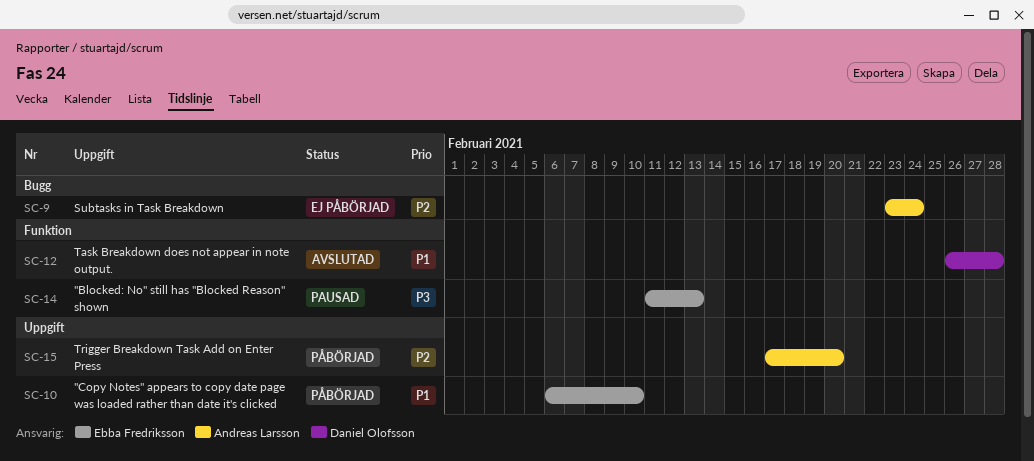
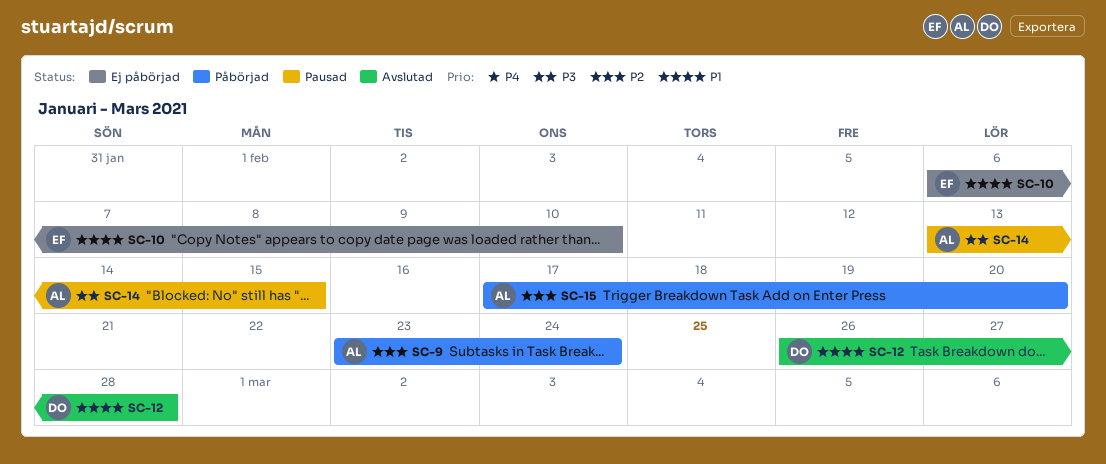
SC-9, status: Ej påbörjad -> Påbörjad
SC-10, status: Påbörjad -> Ej påbörjad
SC-14, owner: Ebba Fredriksson -> Andreas Larsson
SC-14, start: Feb 11 -> Feb 13
SC-14, due: Feb 13 -> Feb 15

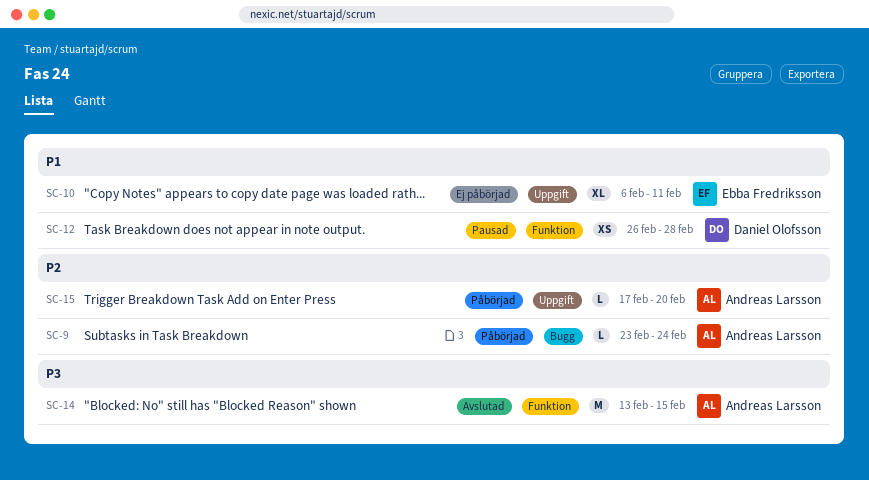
SC-10, due: Feb 10 -> Feb 11
SC-12, status: Avslutad -> Pausad
SC-14, status: Pausad -> Avslutad

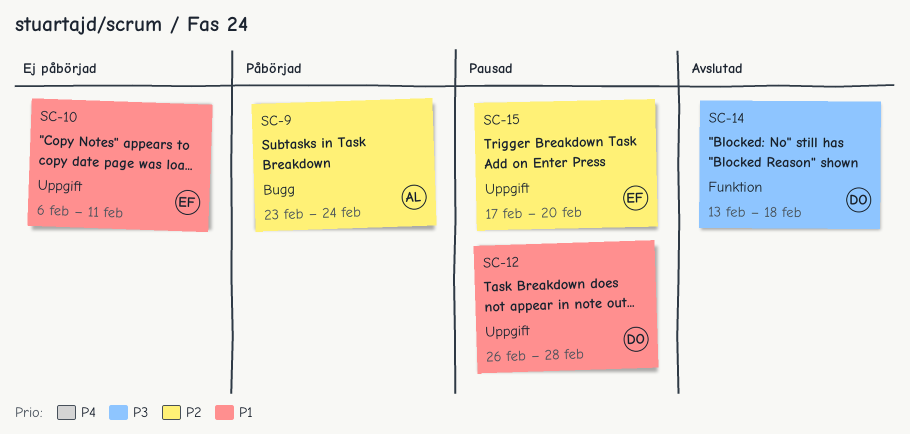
SC-12, label: Funktion -> Uppgift
SC-14, owner: Andreas Larsson -> Daniel Olofsson
SC-14, due: Feb 15 -> Feb 18
SC-15, status: Påbörjad -> Pausad
SC-15, owner: Andreas Larsson -> Ebba Fredriksson

